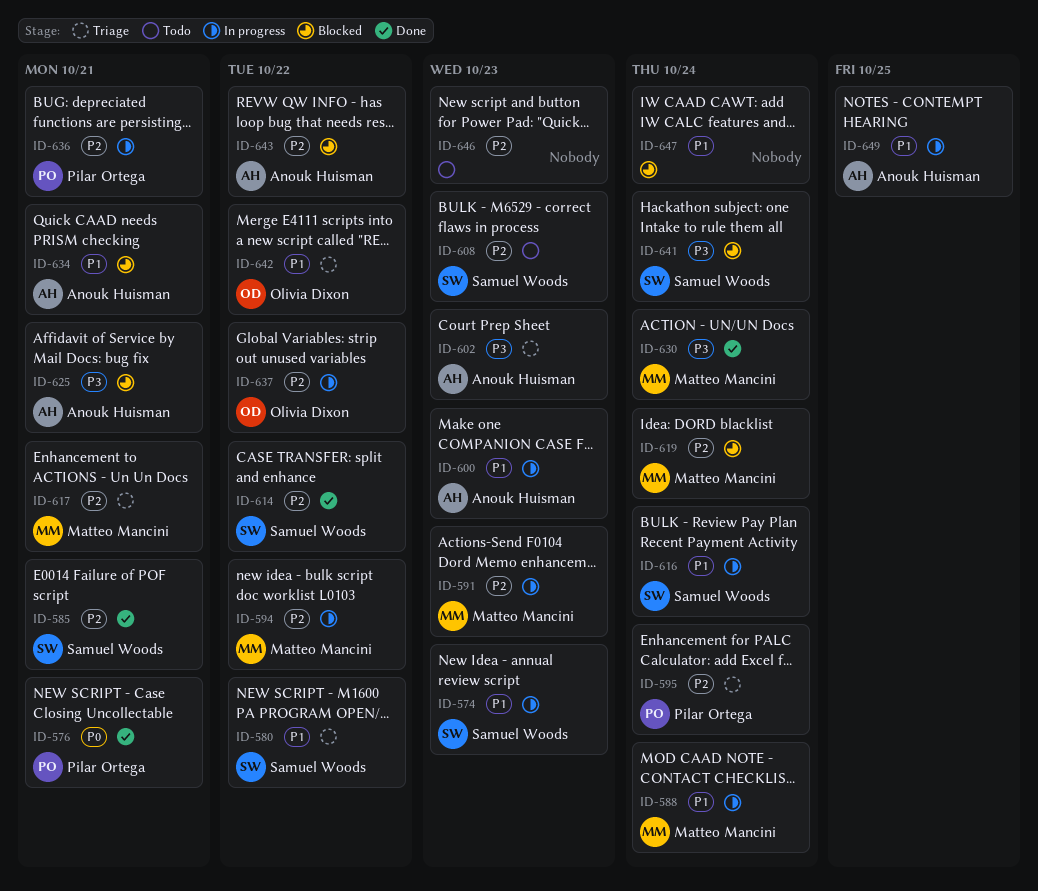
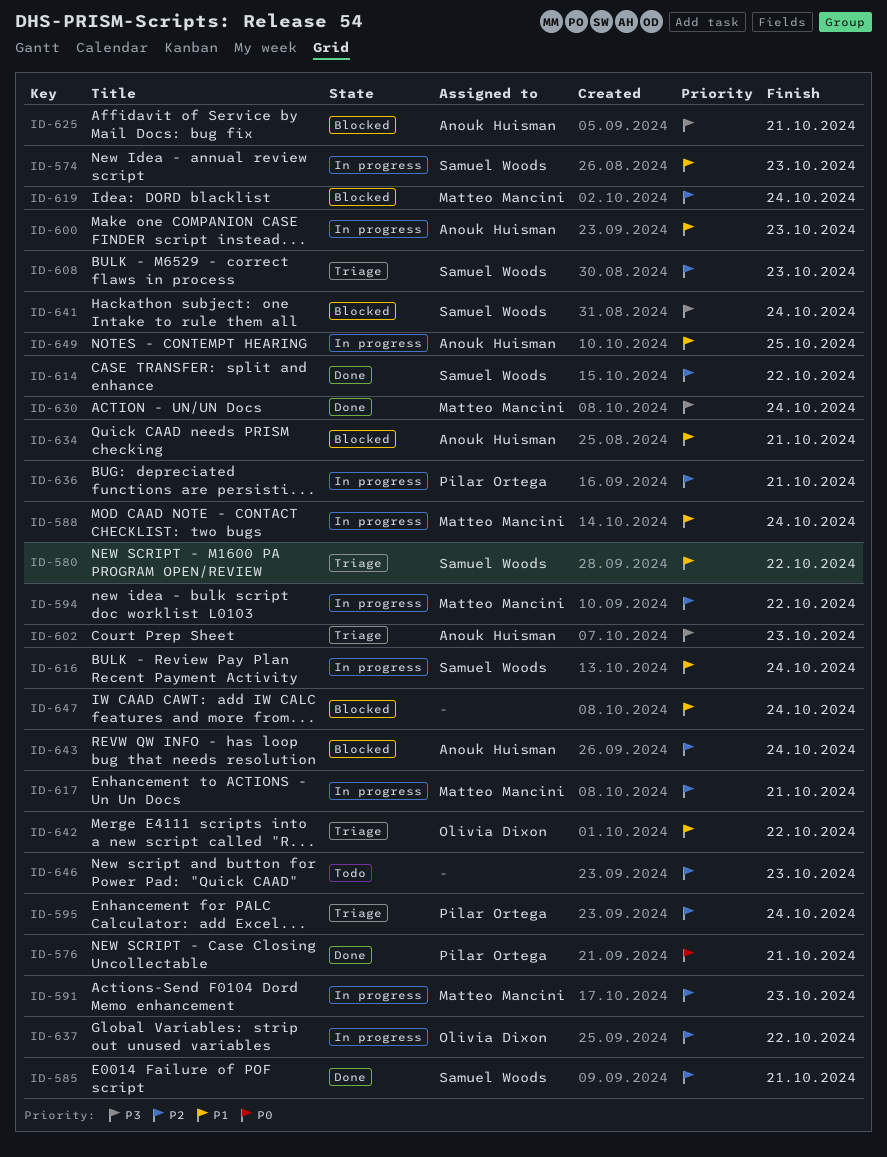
ID-608, status: Todo -> Triage
ID-617, status: Triage -> In progress
ID-643, due: Oct 22 -> Oct 24

